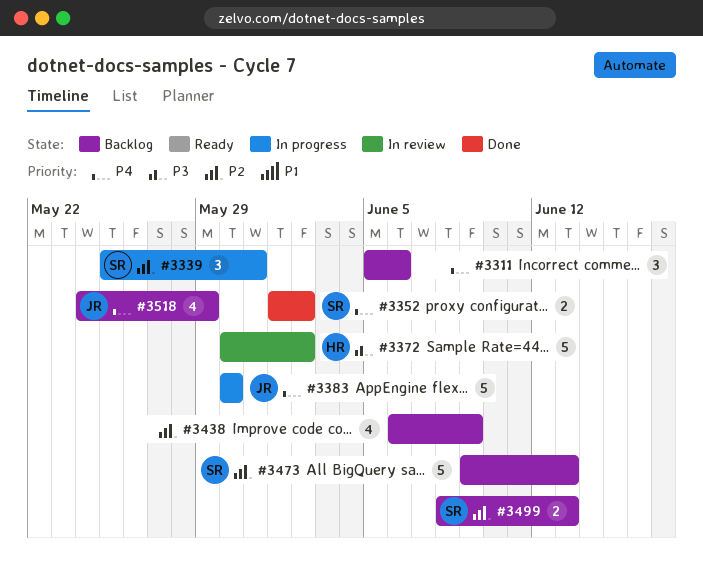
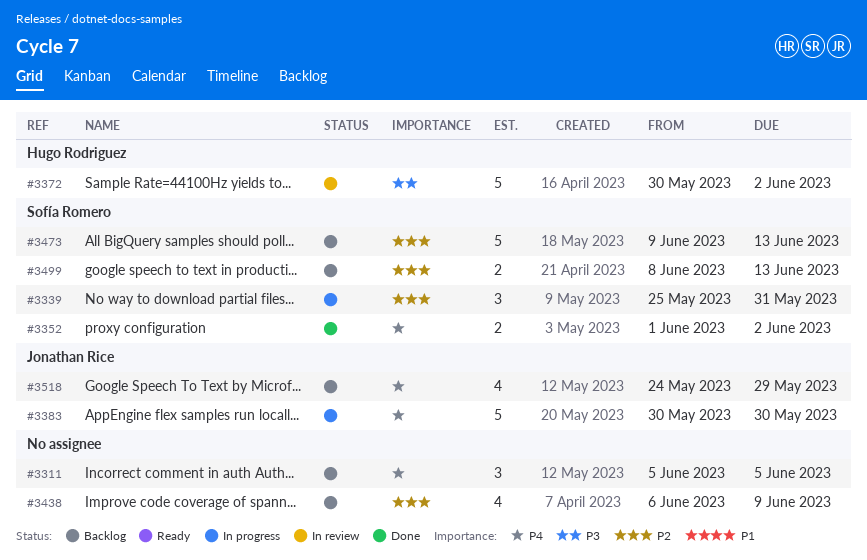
#3311, due: Jun 6 -> Jun 5

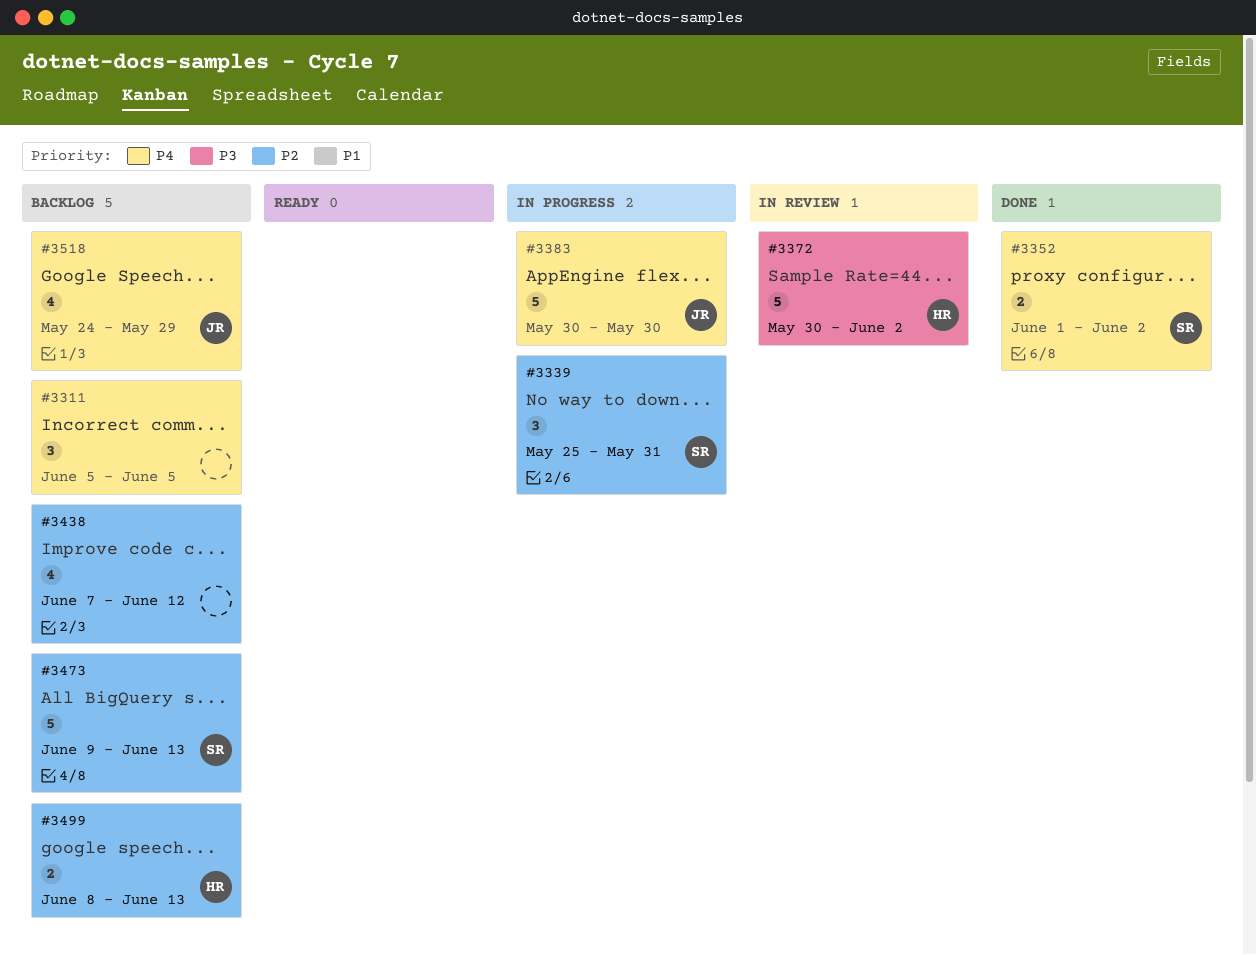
#3438, start: Jun 6 -> Jun 7
#3438, due: Jun 9 -> Jun 12
#3499, owner: Sofía Romero -> Hugo Rodriguez

